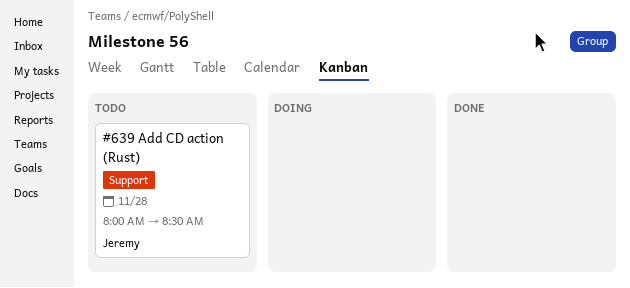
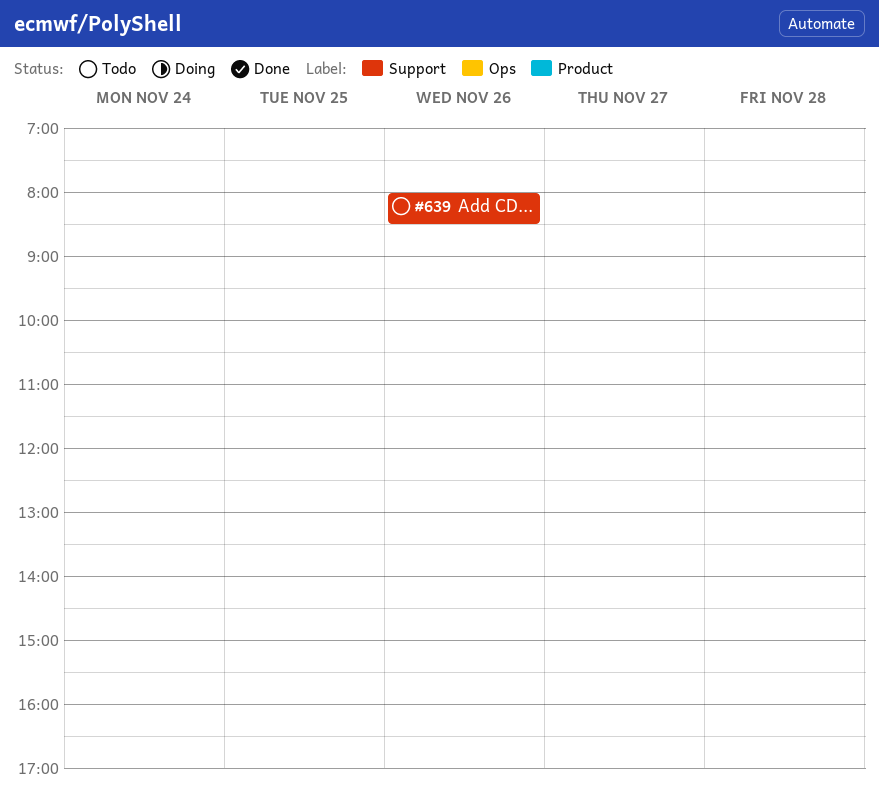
#639, day: Nov 28 -> Nov 26

